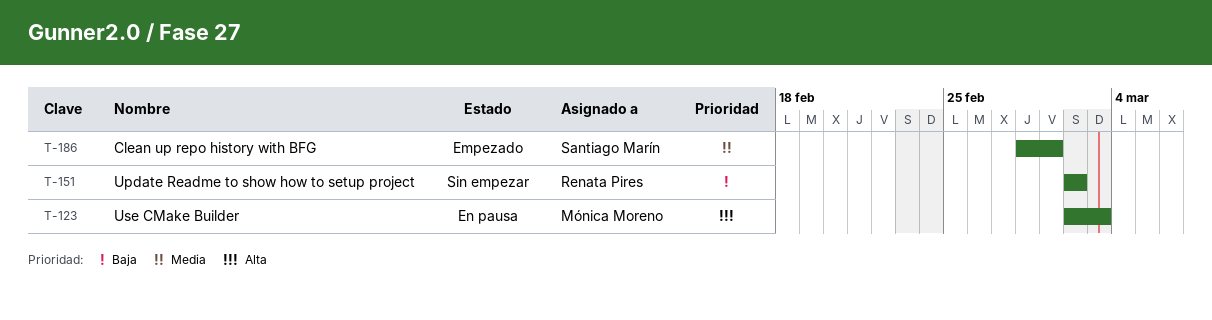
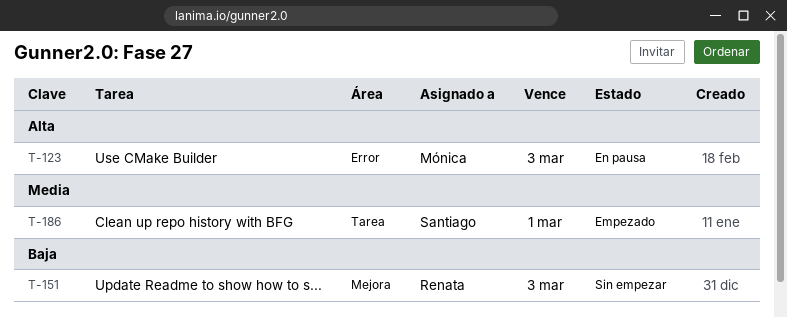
T-151, due: Mar 2 -> Mar 3

